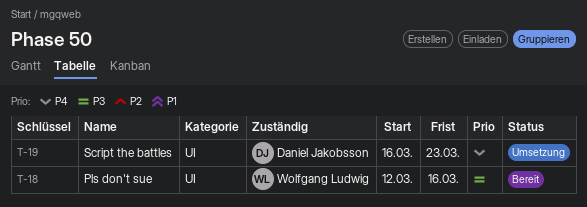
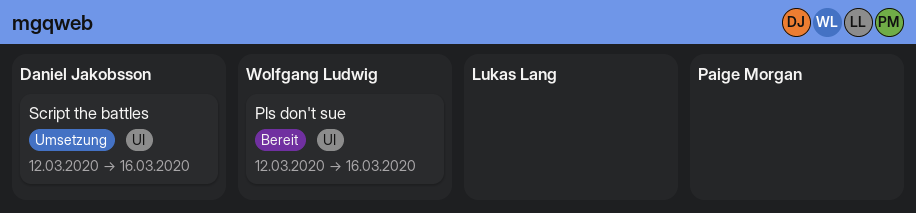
Script the battles, start: Mar 16 -> Mar 12
Script the battles, due: Mar 23 -> Mar 16

